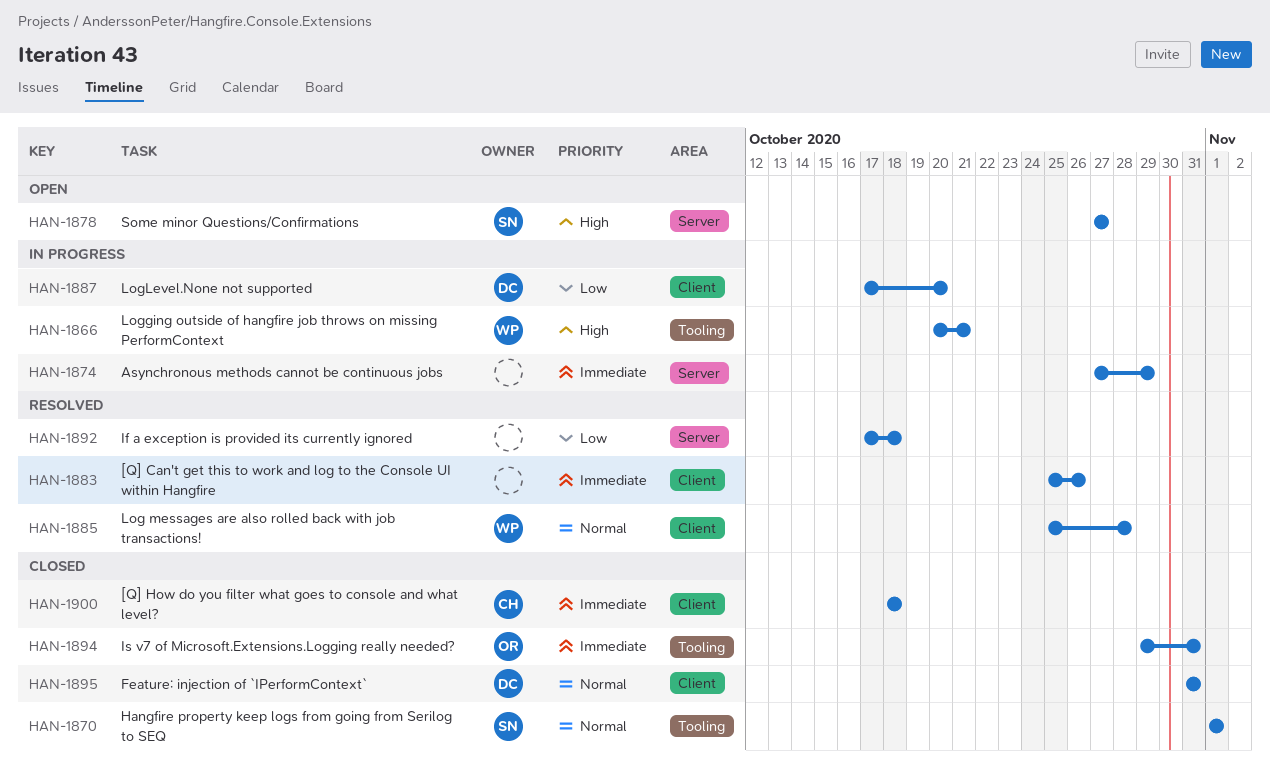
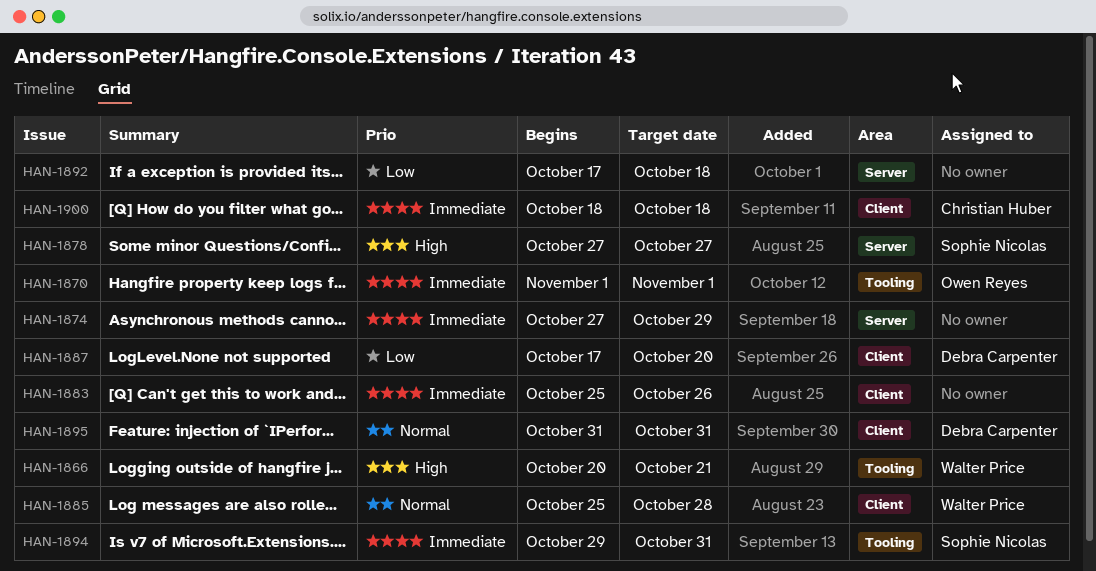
HAN-1870, owner: Sophie Nicolas -> Owen Reyes
HAN-1870, priority: Normal -> Immediate
HAN-1894, owner: Owen Reyes -> Sophie Nicolas

